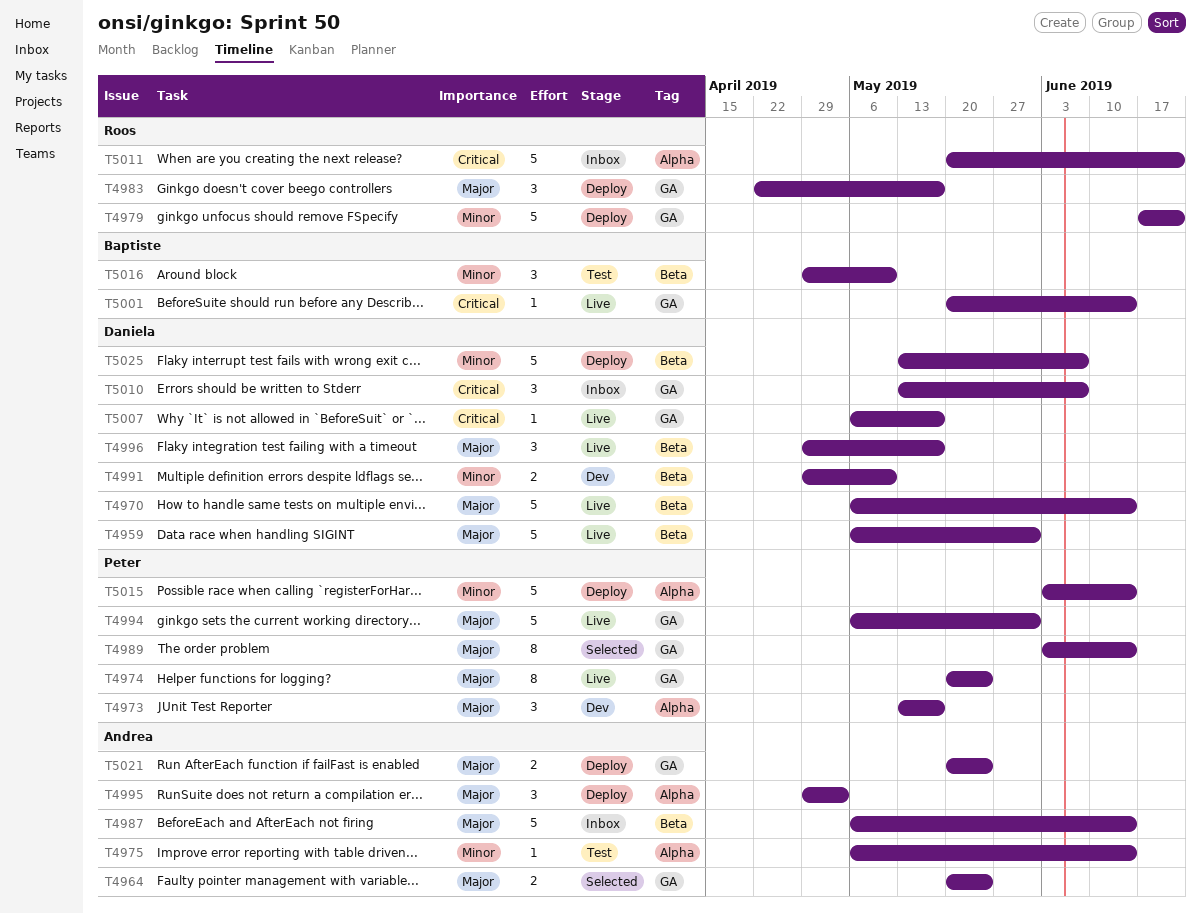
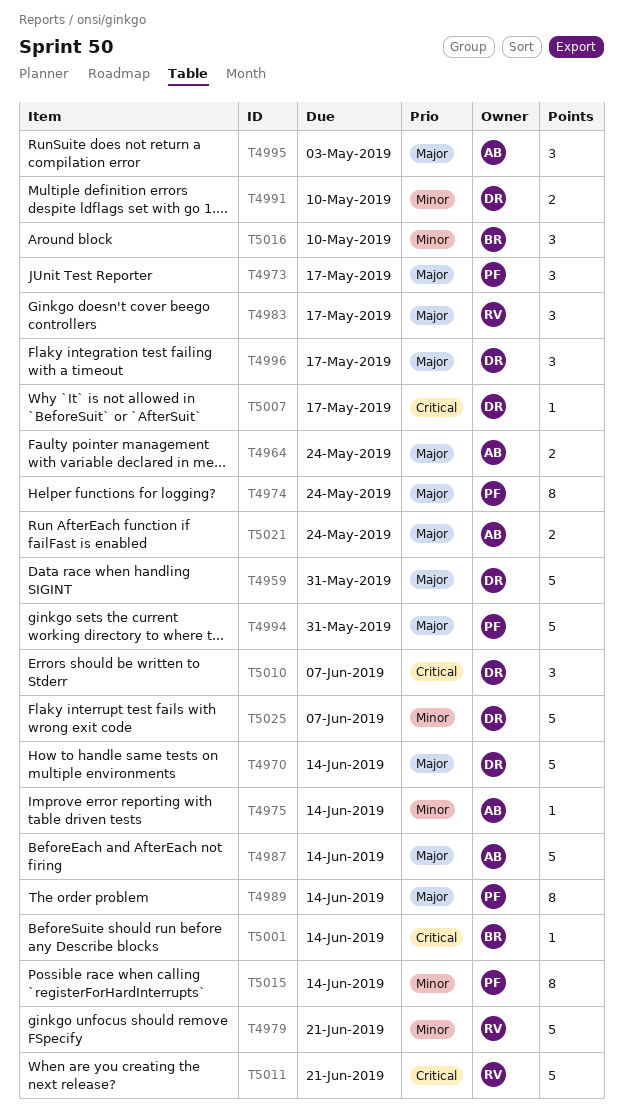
T5015, estimate: 5 -> 8

